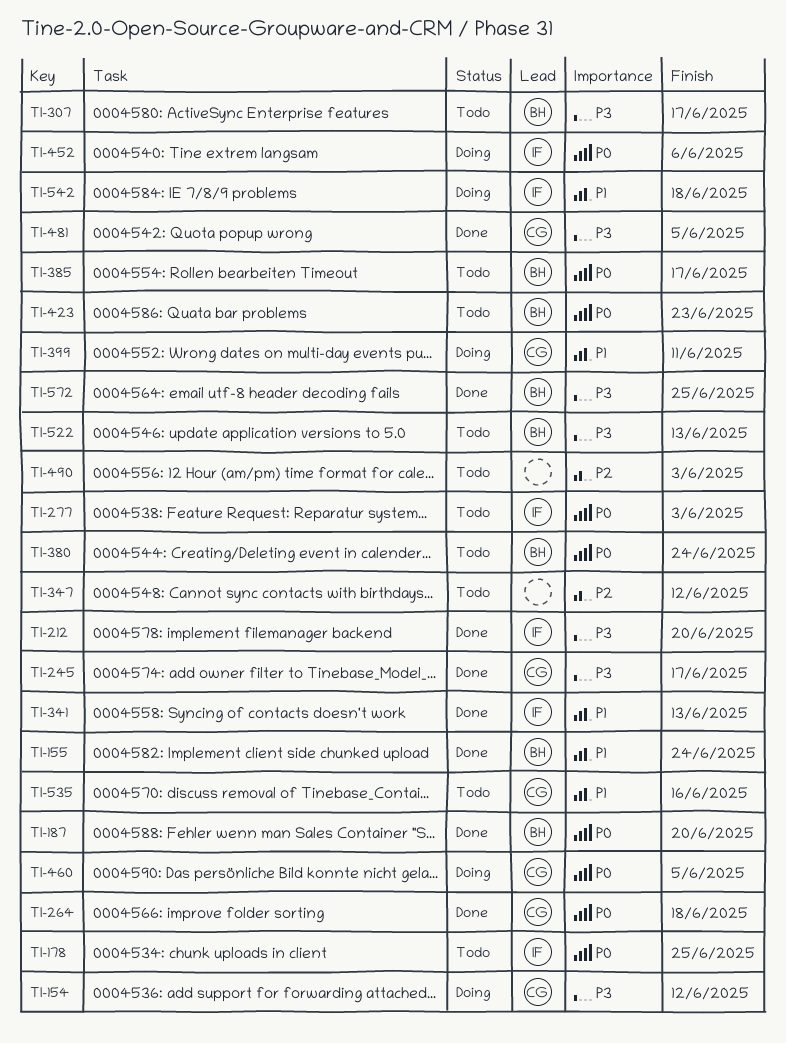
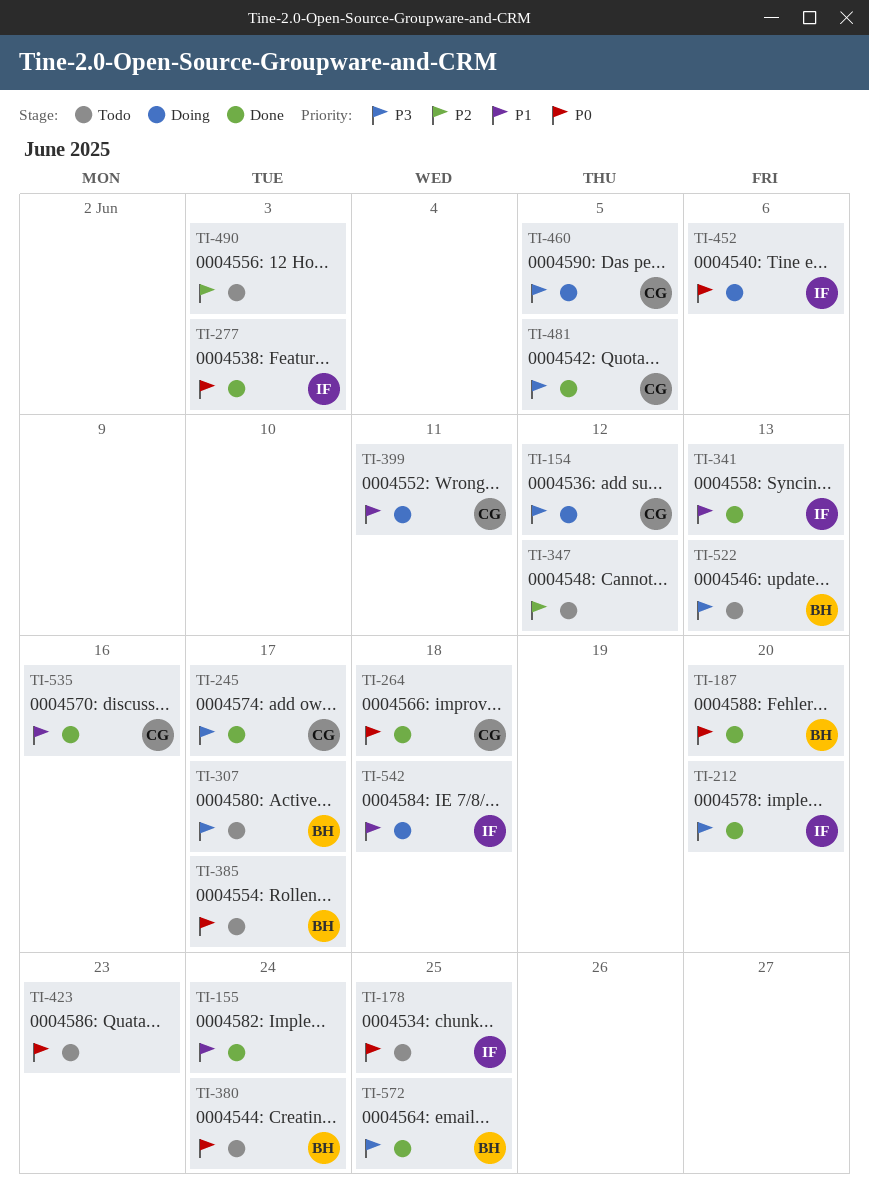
TI-155, owner: BH -> none
TI-277, status: Todo -> Done
TI-423, owner: BH -> none
TI-460, priority: P0 -> P3
TI-535, status: Todo -> Done

